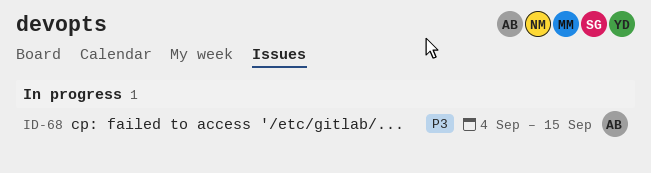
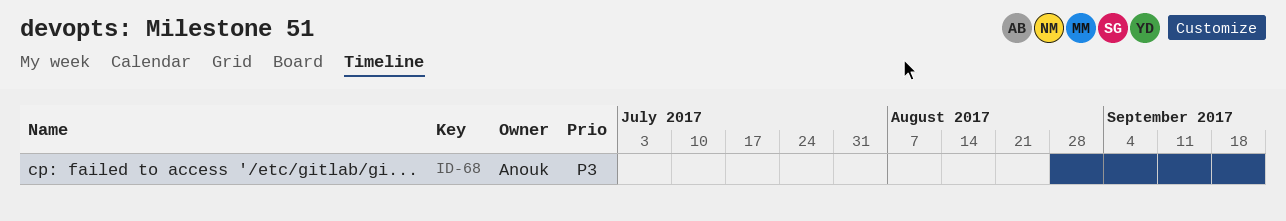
ID-68, start: Sep 4 -> Aug 28
ID-68, due: Sep 15 -> Sep 22

